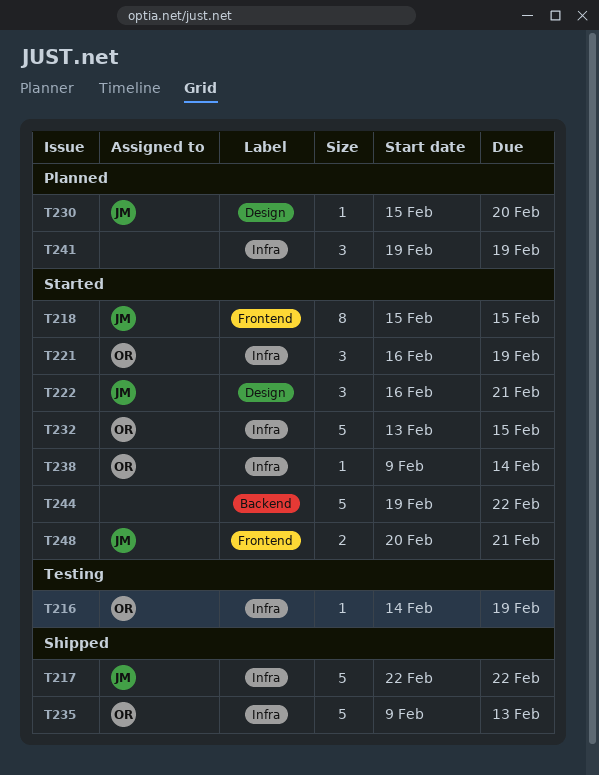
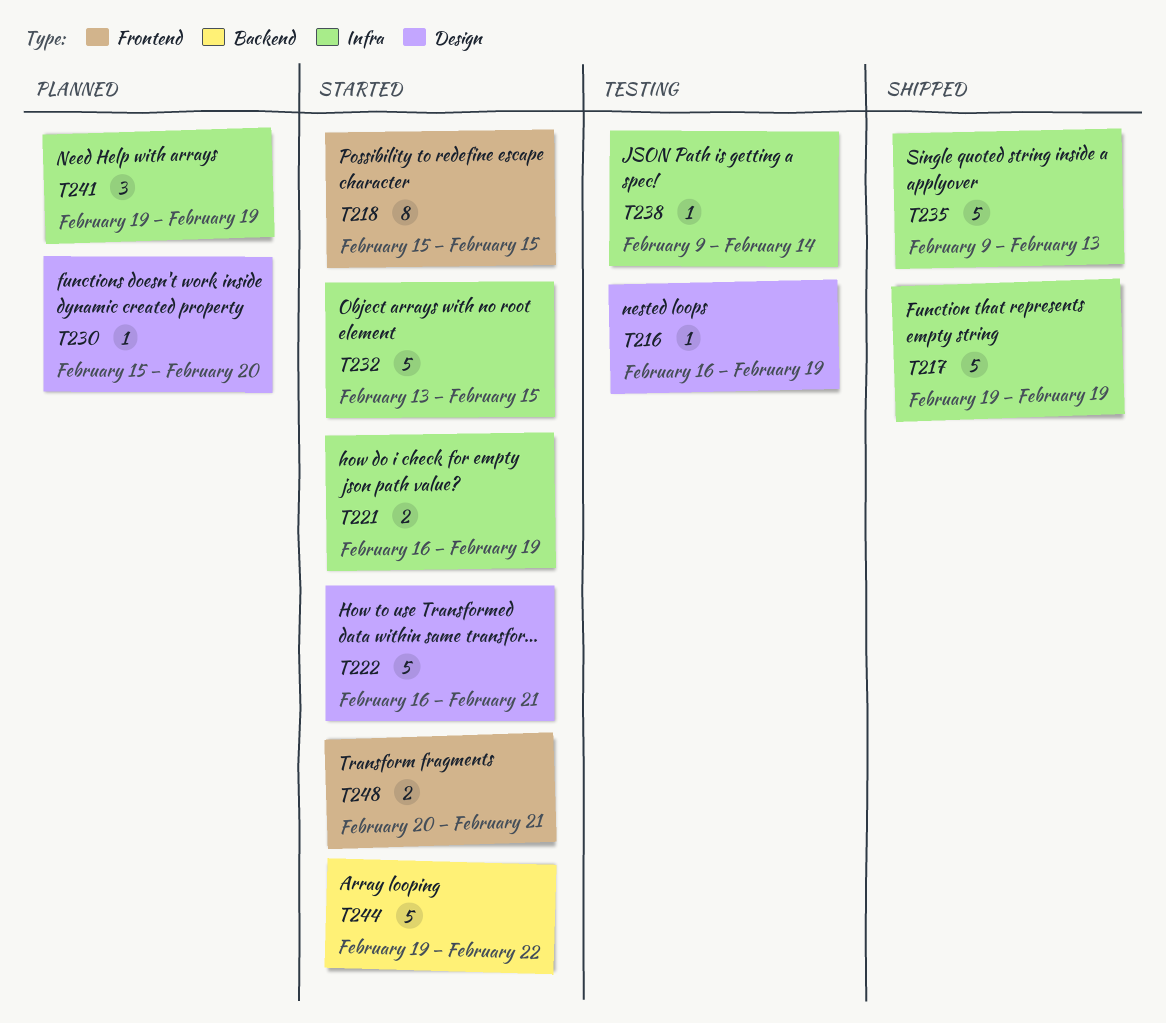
T216, label: Infra -> Design
T216, start: Feb 14 -> Feb 16
T217, start: Feb 22 -> Feb 19
T217, due: Feb 22 -> Feb 19
T221, estimate: 3 -> 2
T222, estimate: 3 -> 5
T238, status: Started -> Testing

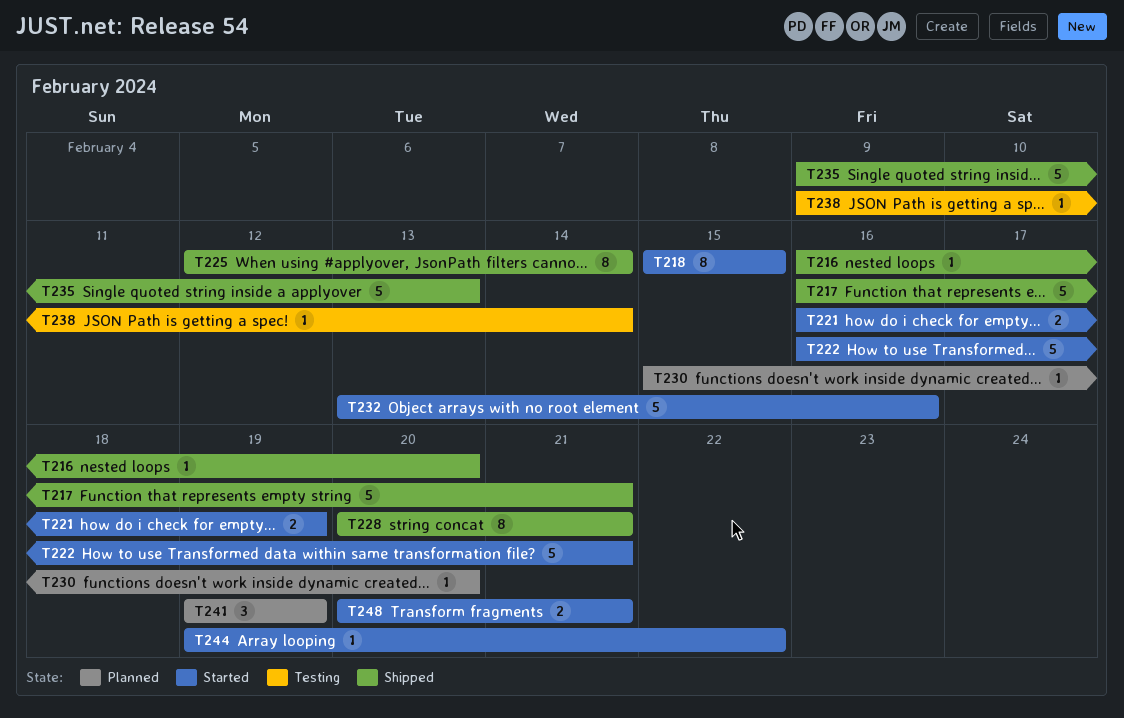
T216, status: Testing -> Shipped
T216, due: Feb 19 -> Feb 20
T217, start: Feb 19 -> Feb 16
T217, due: Feb 19 -> Feb 21
T225: none -> present
T228: none -> present
T232, due: Feb 15 -> Feb 16
T244, estimate: 5 -> 1

